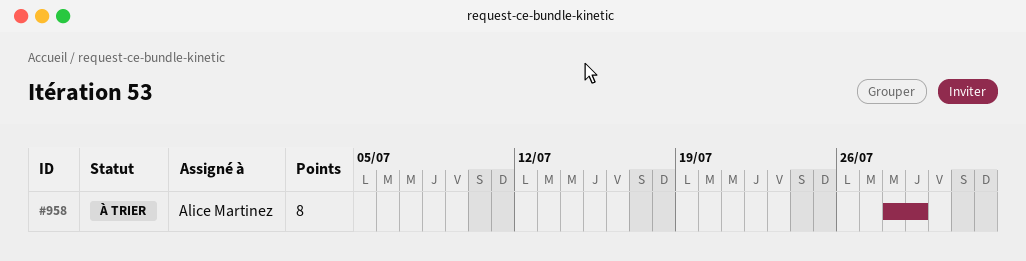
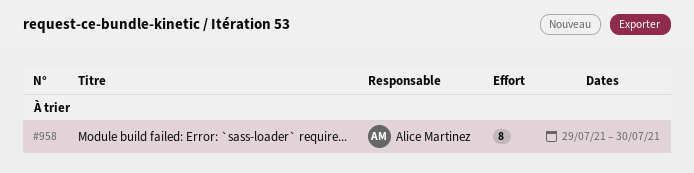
#958, start: Jul 28 -> Jul 29
#958, due: Jul 29 -> Jul 30

